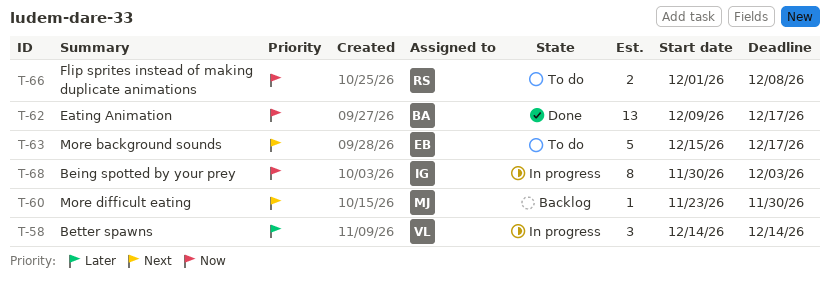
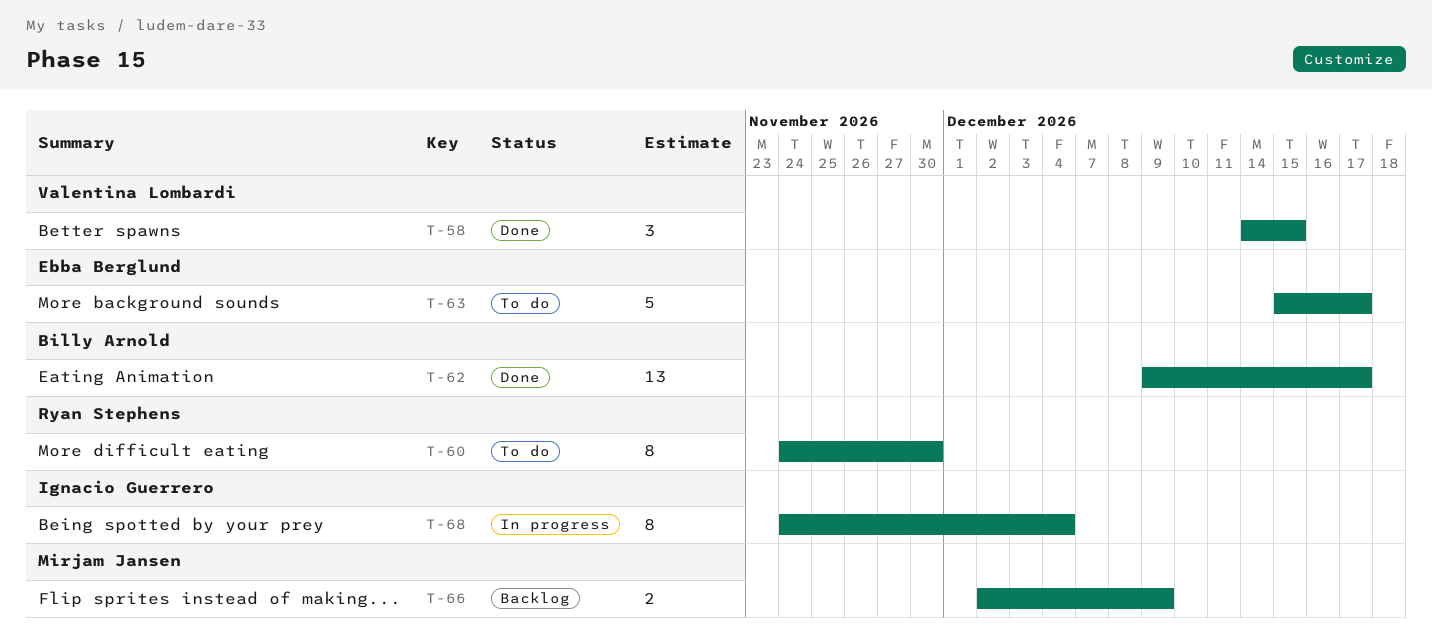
T-58, status: In progress -> Done
T-58, due: Dec 14 -> Dec 15
T-60, status: Backlog -> To do
T-60, owner: Mirjam Jansen -> Ryan Stephens
T-60, estimate: 1 -> 8
T-60, start: Nov 23 -> Nov 24
T-66, status: To do -> Backlog
T-66, owner: Ryan Stephens -> Mirjam Jansen
T-66, start: Dec 1 -> Dec 2
T-66, due: Dec 8 -> Dec 9
T-68, start: Nov 30 -> Nov 24
T-68, due: Dec 3 -> Dec 4

